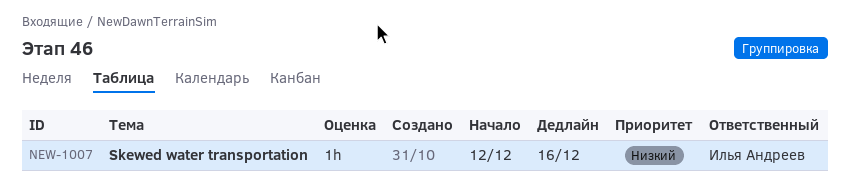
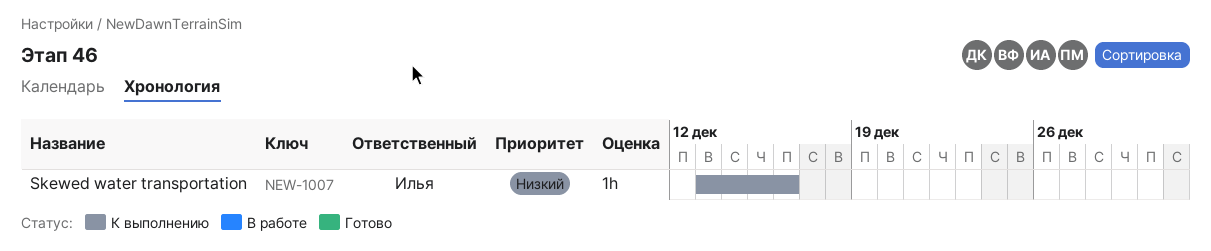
NEW-1007, start: Dec 12 -> Dec 13

